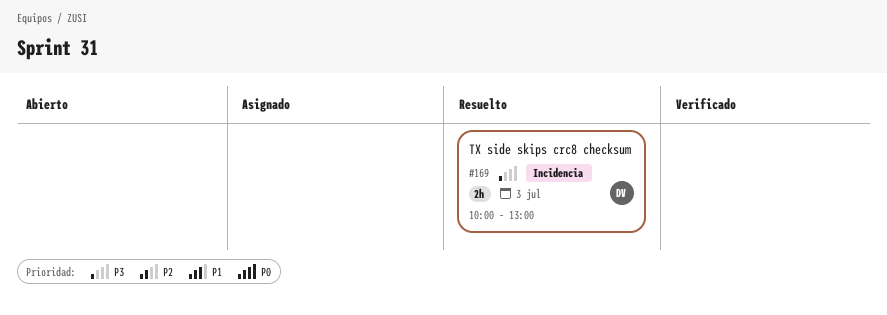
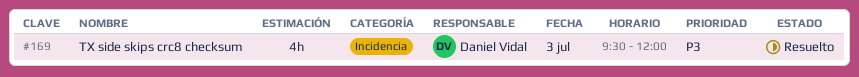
#169, estimate: 2h -> 4h
#169, begins: 10:00 -> 09:30
#169, ends: 13:00 -> 12:00

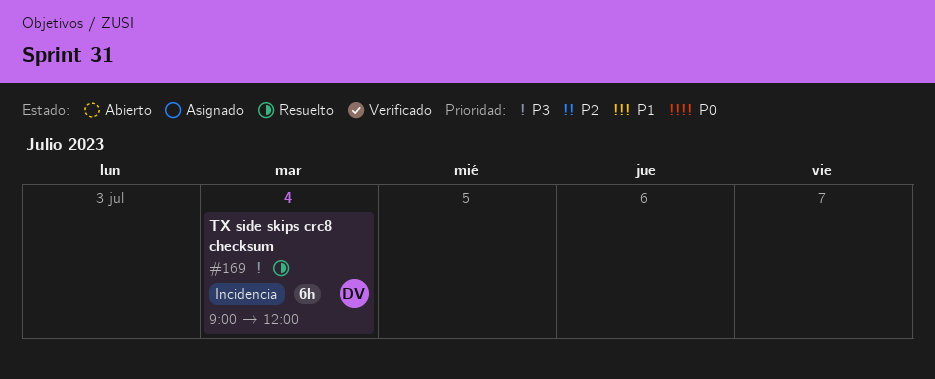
#169, estimate: 4h -> 6h
#169, day: Jul 3 -> Jul 4
#169, begins: 09:30 -> 09:00

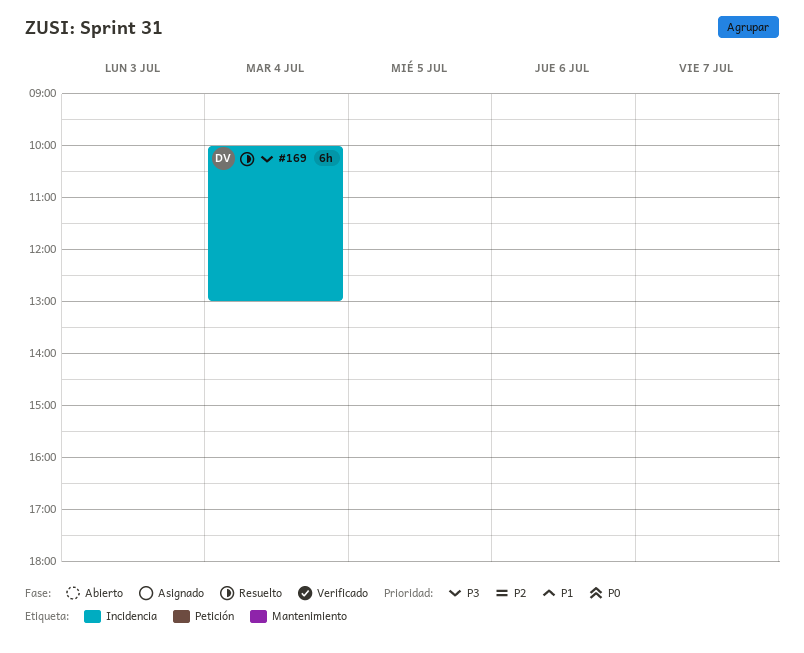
#169, begins: 09:00 -> 10:00
#169, ends: 12:00 -> 13:00

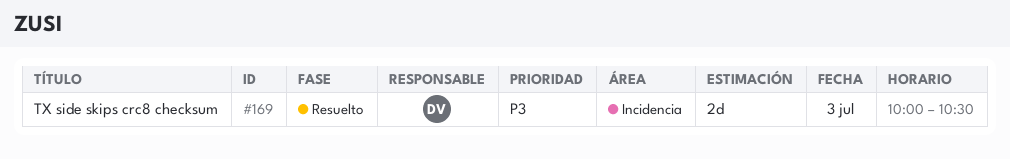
#169, estimate: 6h -> 2d
#169, day: Jul 4 -> Jul 3
#169, ends: 13:00 -> 10:30

